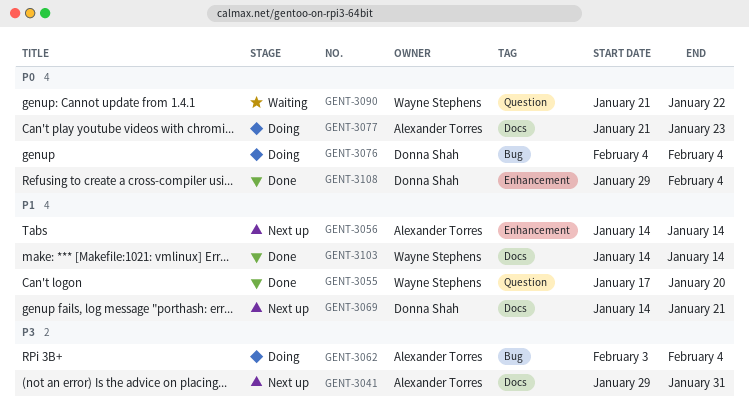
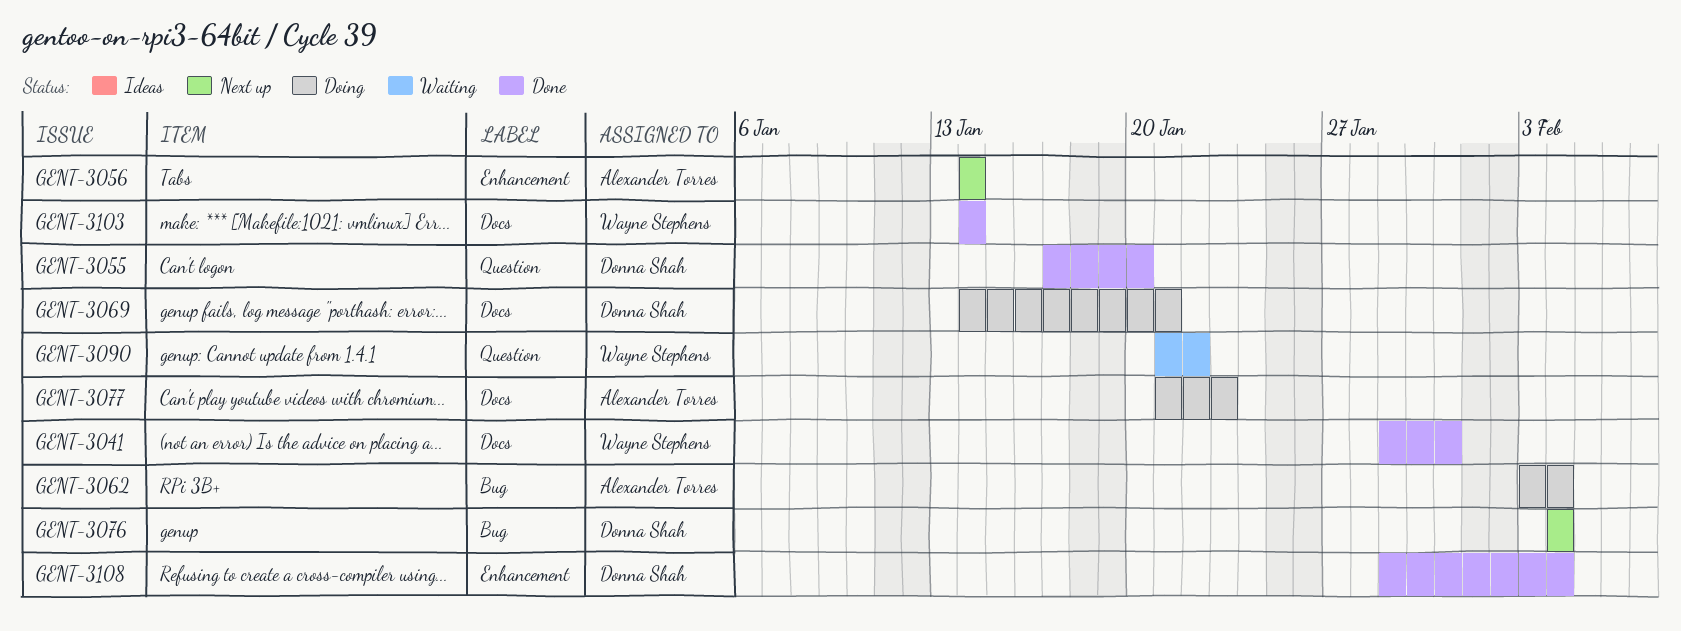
GENT-3041, status: Next up -> Done
GENT-3041, owner: Alexander Torres -> Wayne Stephens
GENT-3055, owner: Wayne Stephens -> Donna Shah
GENT-3069, status: Next up -> Doing
GENT-3076, status: Doing -> Next up

